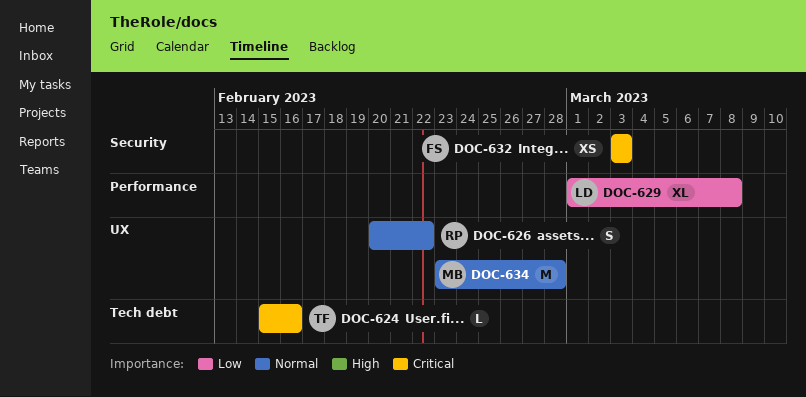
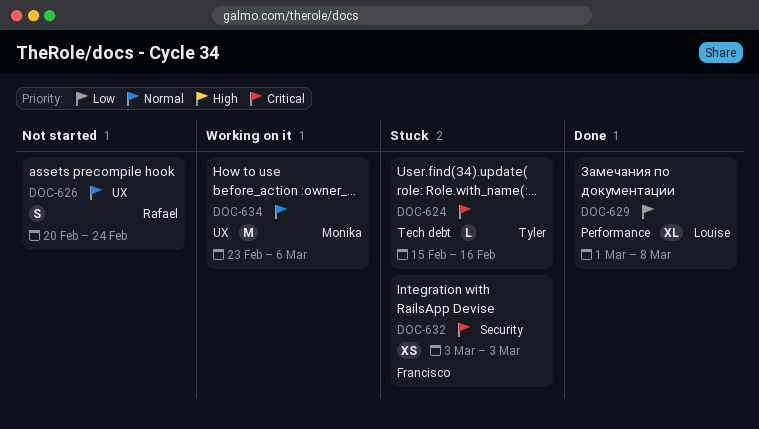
DOC-626, due: Feb 22 -> Feb 24
DOC-634, due: Feb 28 -> Mar 6

